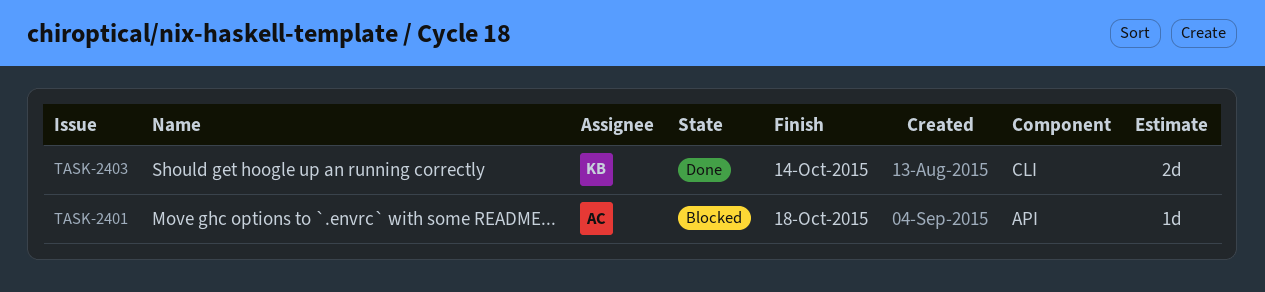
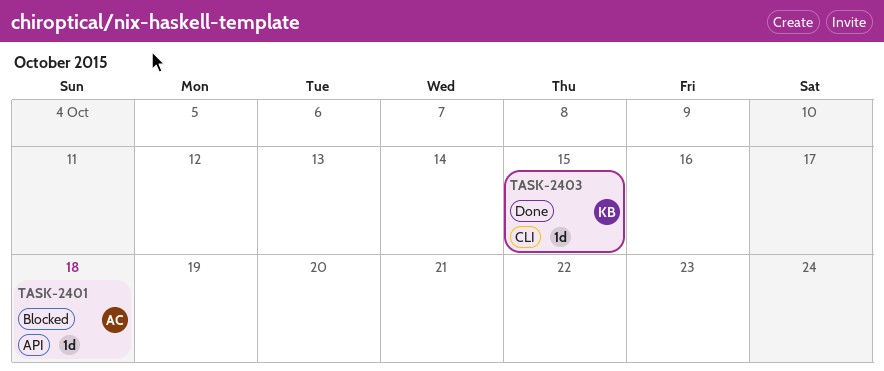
TASK-2403, estimate: 2d -> 1d
TASK-2403, due: Oct 14 -> Oct 15

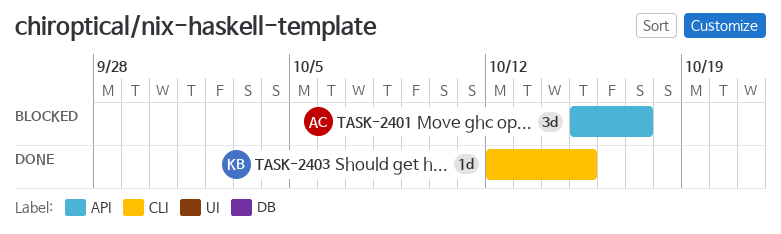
TASK-2401, estimate: 1d -> 3d
TASK-2401, due: Oct 18 -> Oct 17

